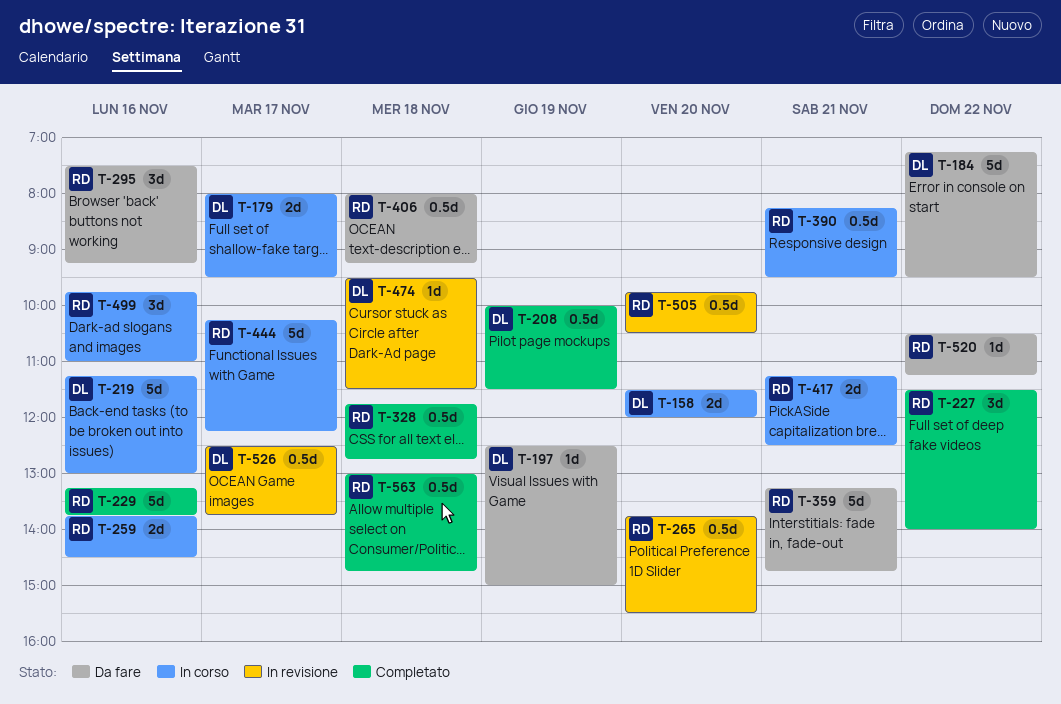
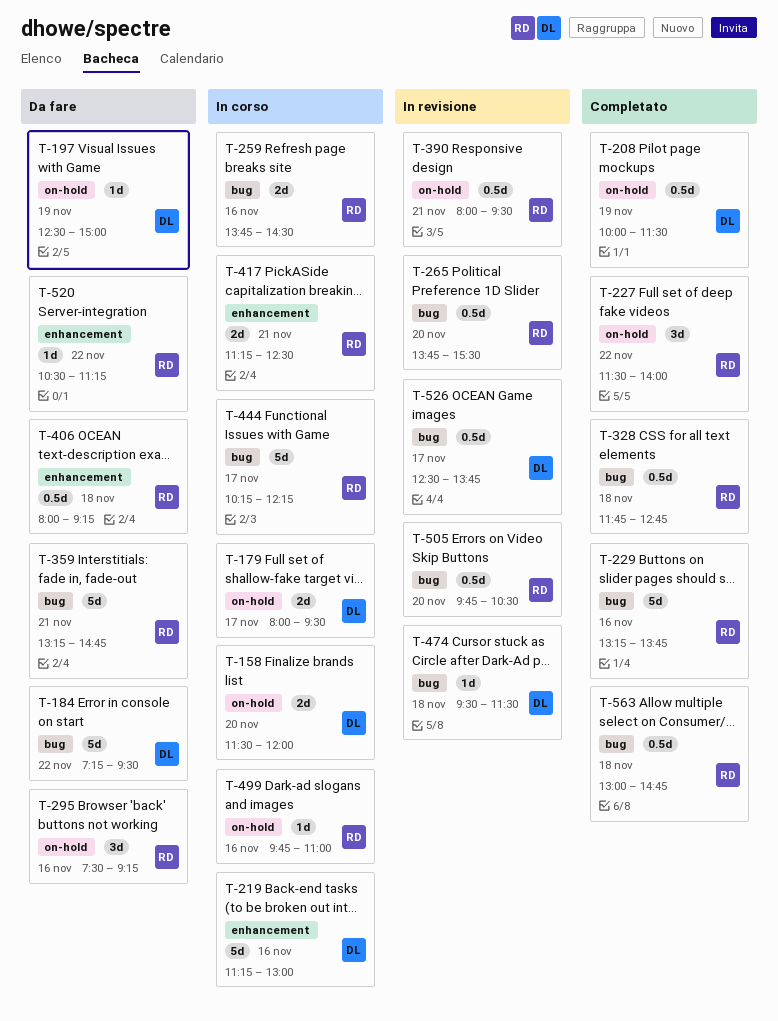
T-390, status: In corso -> In revisione
T-390, begins: 08:15 -> 08:00
T-499, estimate: 3d -> 1d

